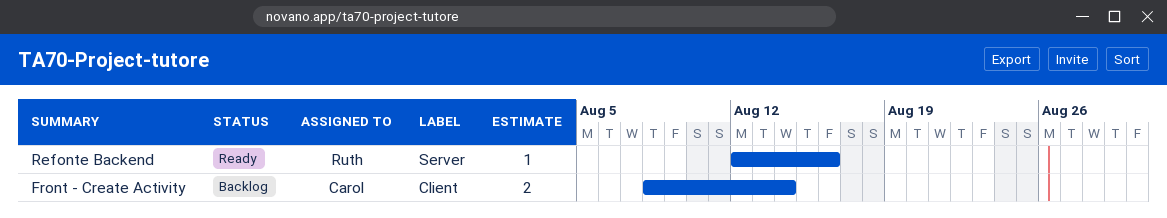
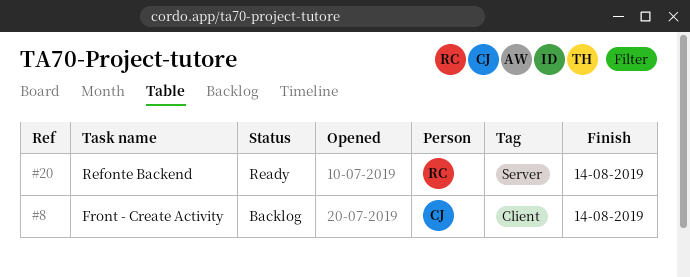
Refonte Backend, due: Aug 16 -> Aug 14

